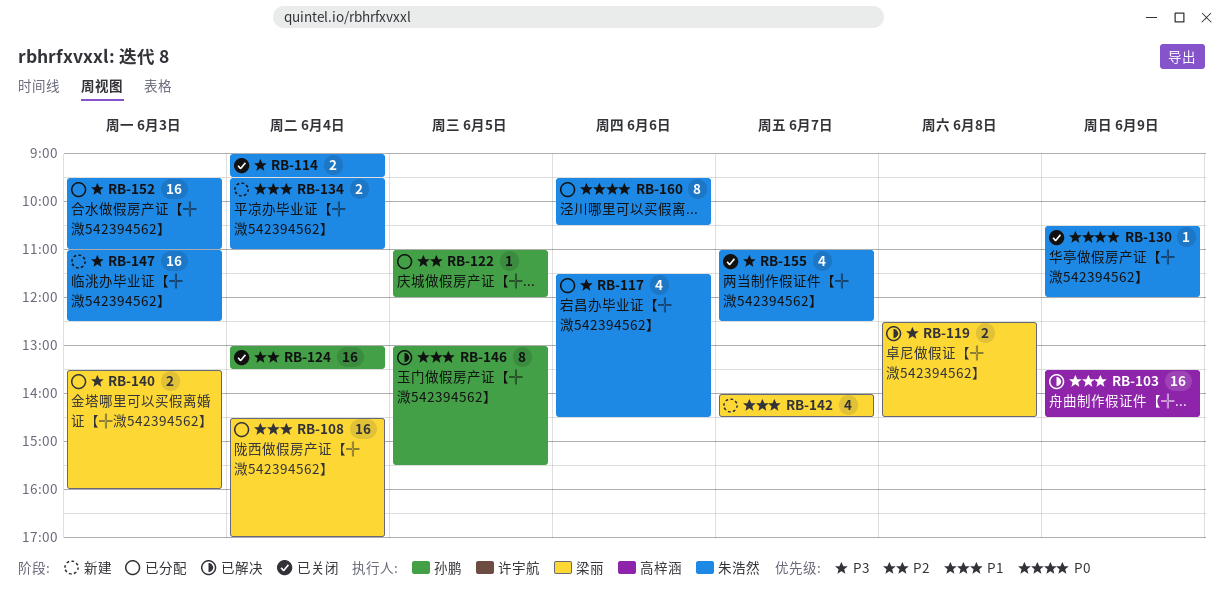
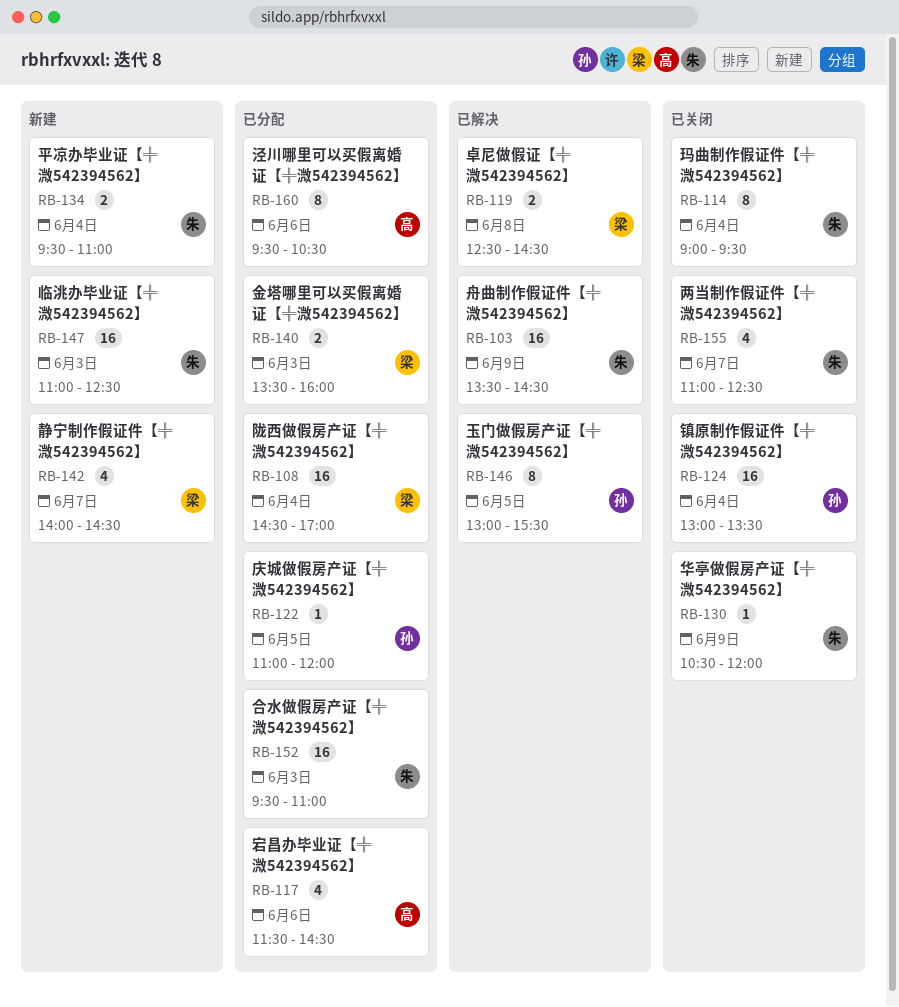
RB-103, owner: 高梓涵 -> 朱浩然
RB-114, estimate: 2 -> 8
RB-117, owner: 朱浩然 -> 高梓涵
RB-160, owner: 朱浩然 -> 高梓涵

